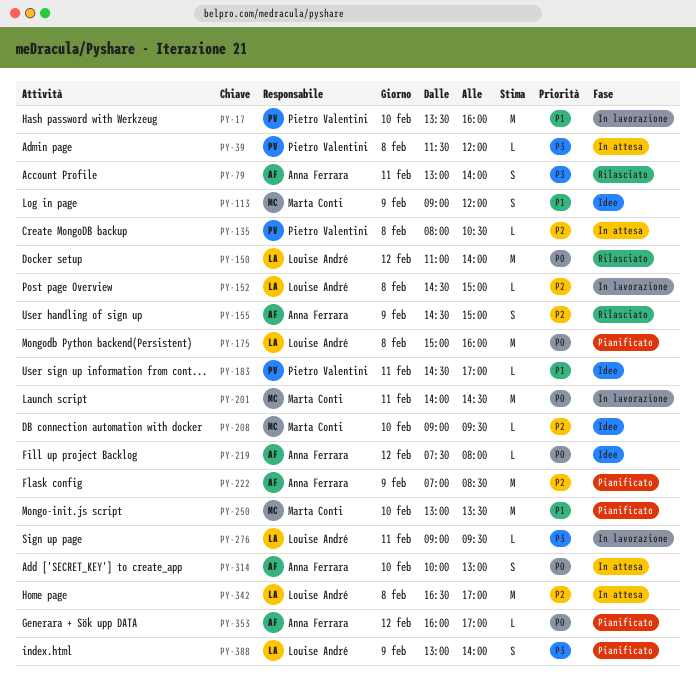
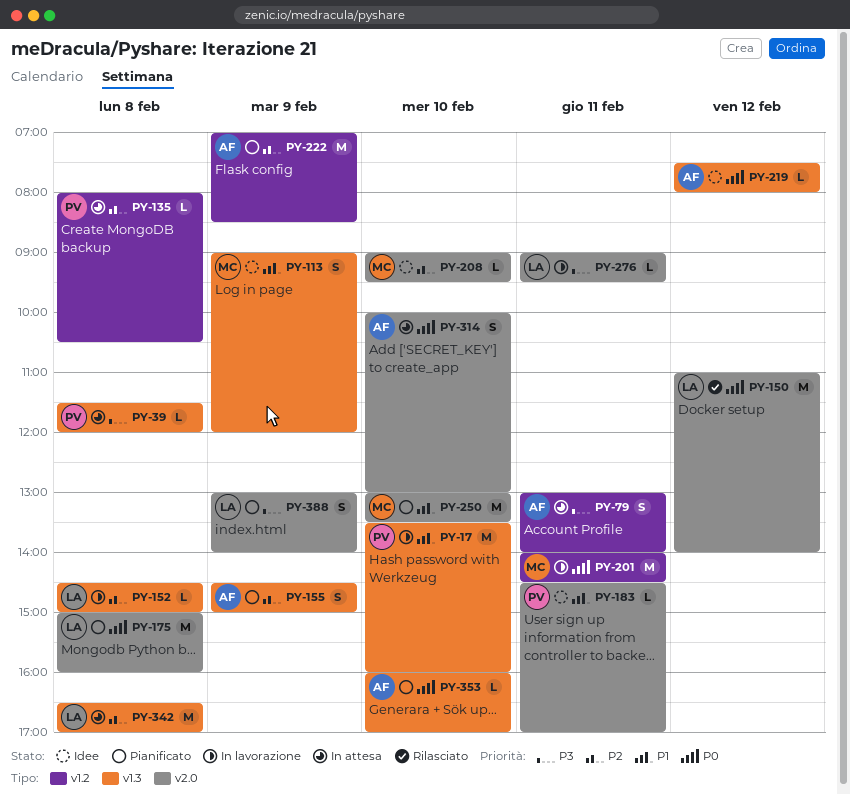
PY-79, status: Rilasciato -> In attesa
PY-155, status: Rilasciato -> Pianificato
PY-353, day: Feb 12 -> Feb 10

